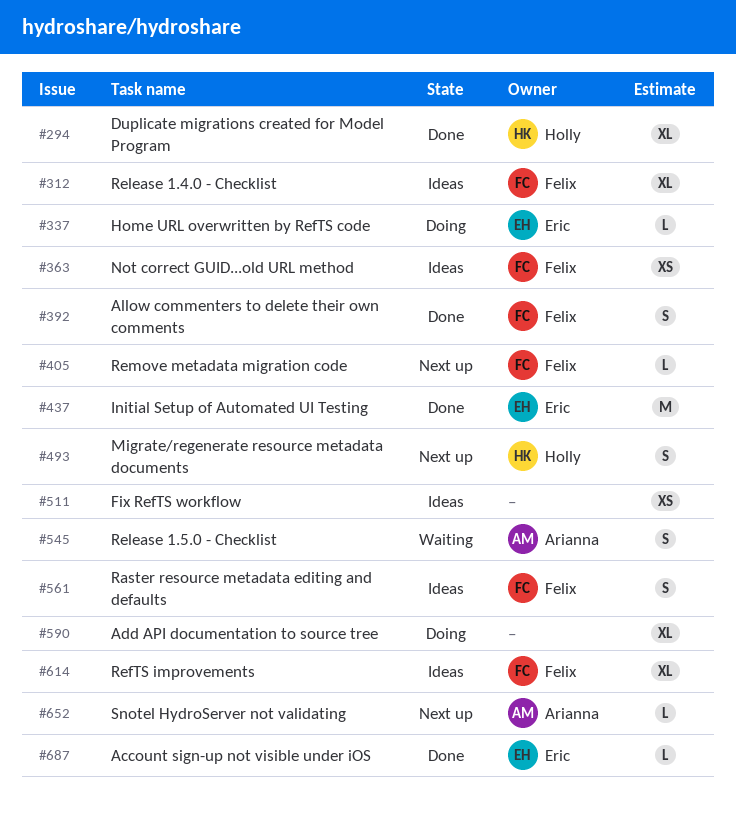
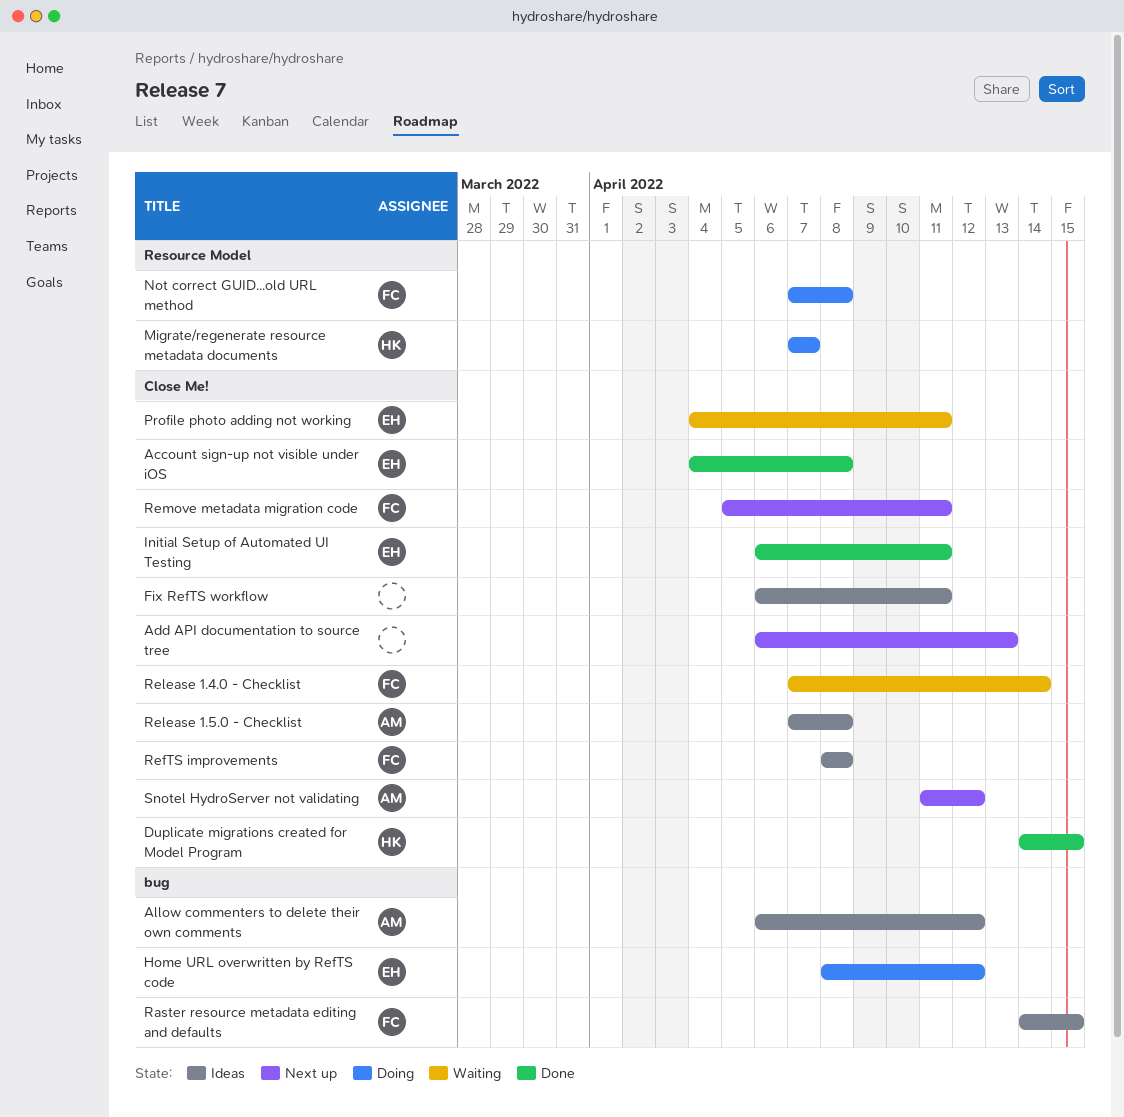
Add API documentation to source tree, status: Doing -> Next up
Allow commenters to delete their own comments, status: Done -> Ideas
Allow commenters to delete their own comments, owner: Felix -> Arianna
Migrate/regenerate resource metadata documents, status: Next up -> Doing
Not correct GUID...old URL method, status: Ideas -> Doing
Profile photo adding not working: none -> present
Release 1.4.0 - Checklist, status: Ideas -> Waiting
Release 1.5.0 - Checklist, status: Waiting -> Ideas

